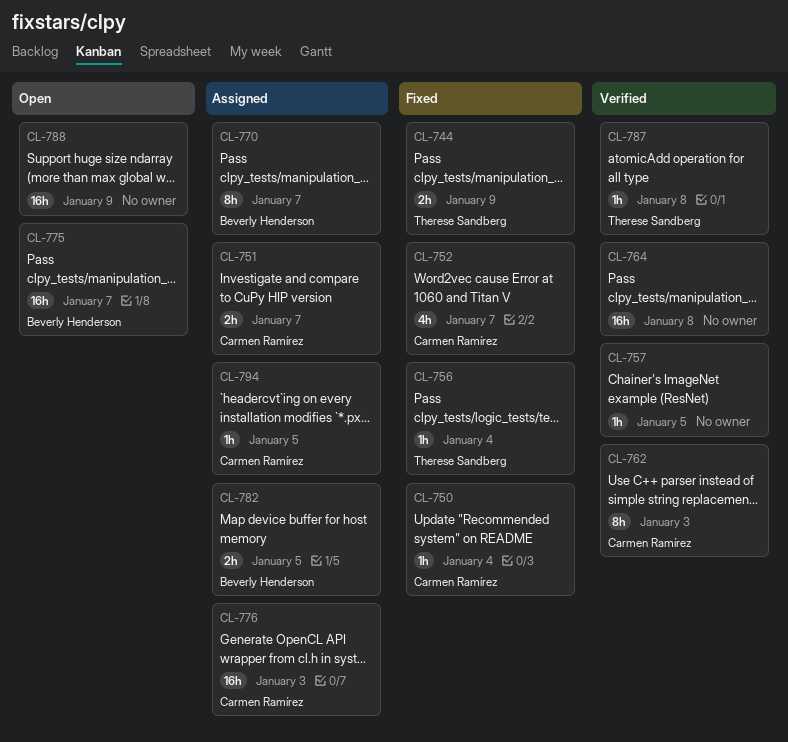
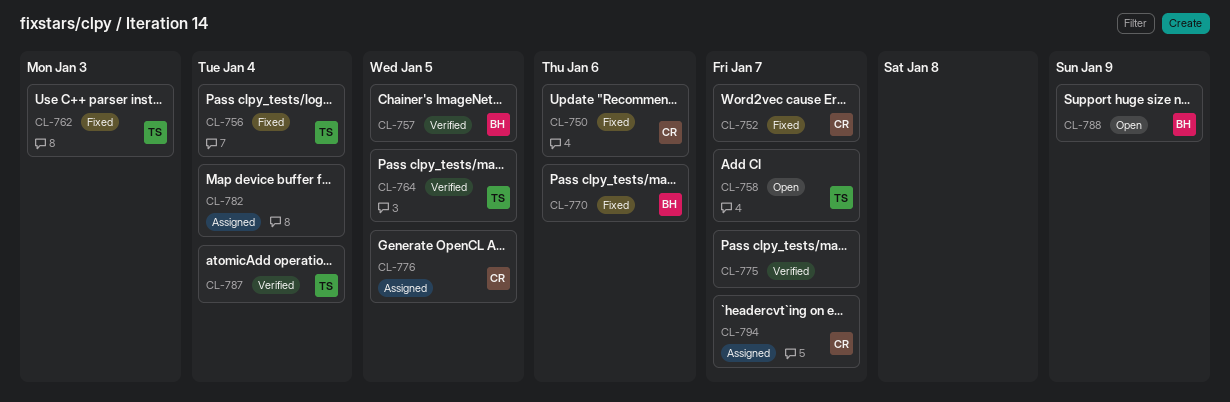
CL-744: present -> none
CL-750, due: Jan 4 -> Jan 6
CL-751: present -> none
CL-757, owner: none -> Beverly Henderson
CL-758: none -> present
CL-762, status: Verified -> Fixed
CL-762, owner: Carmen Ramírez -> Therese Sandberg
CL-764, owner: none -> Therese Sandberg
CL-764, due: Jan 8 -> Jan 5
CL-770, status: Assigned -> Fixed
CL-770, due: Jan 7 -> Jan 6
CL-775, status: Open -> Verified
CL-775, owner: Beverly Henderson -> none
CL-776, due: Jan 3 -> Jan 5
CL-782, owner: Beverly Henderson -> none
CL-782, due: Jan 5 -> Jan 4
CL-787, due: Jan 8 -> Jan 4
CL-788, owner: none -> Beverly Henderson
CL-794, due: Jan 5 -> Jan 7

